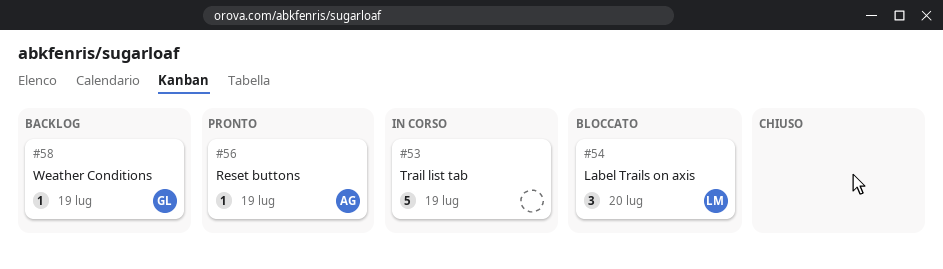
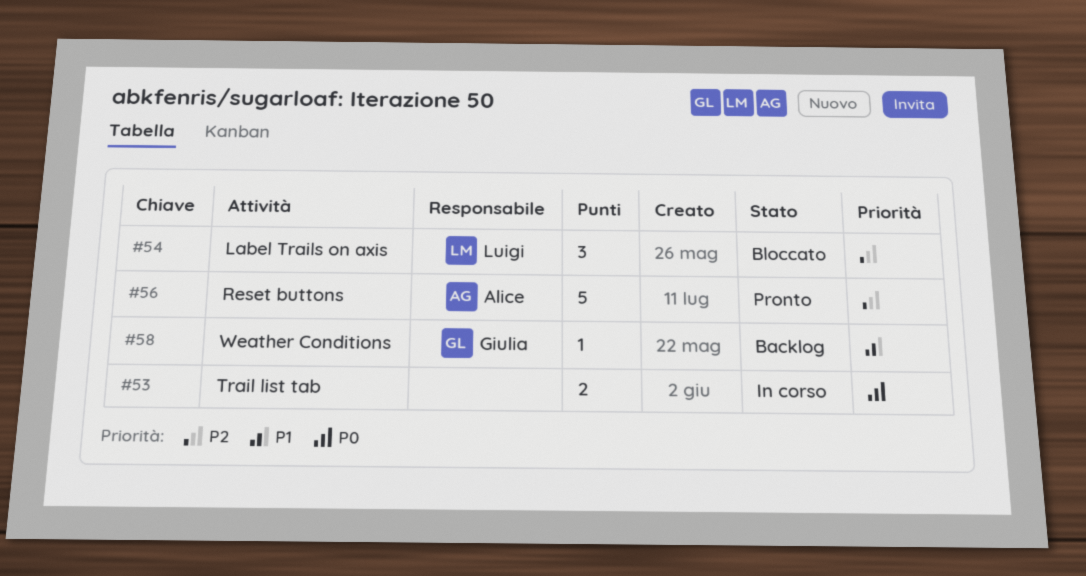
#53, estimate: 5 -> 2
#56, estimate: 1 -> 5

